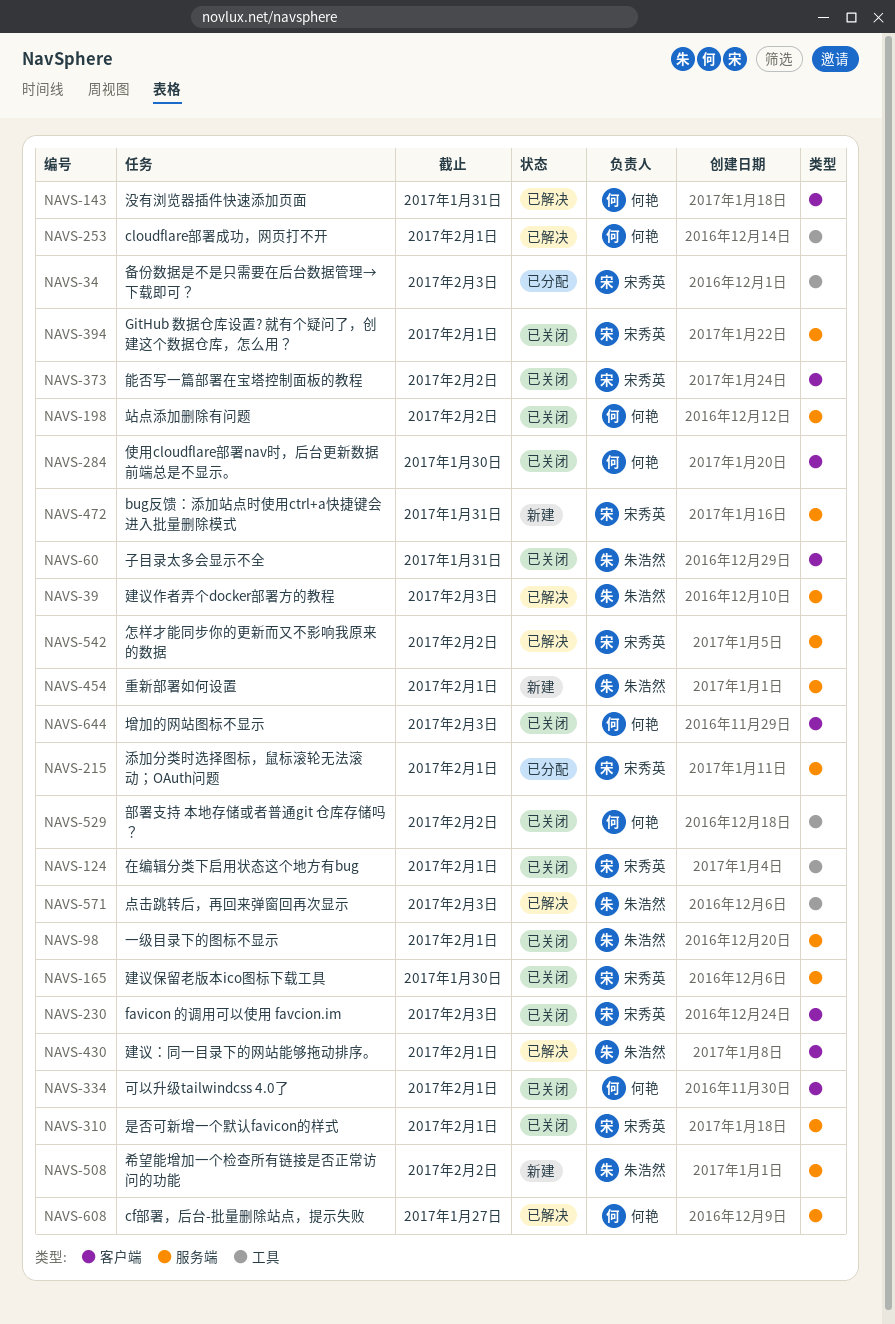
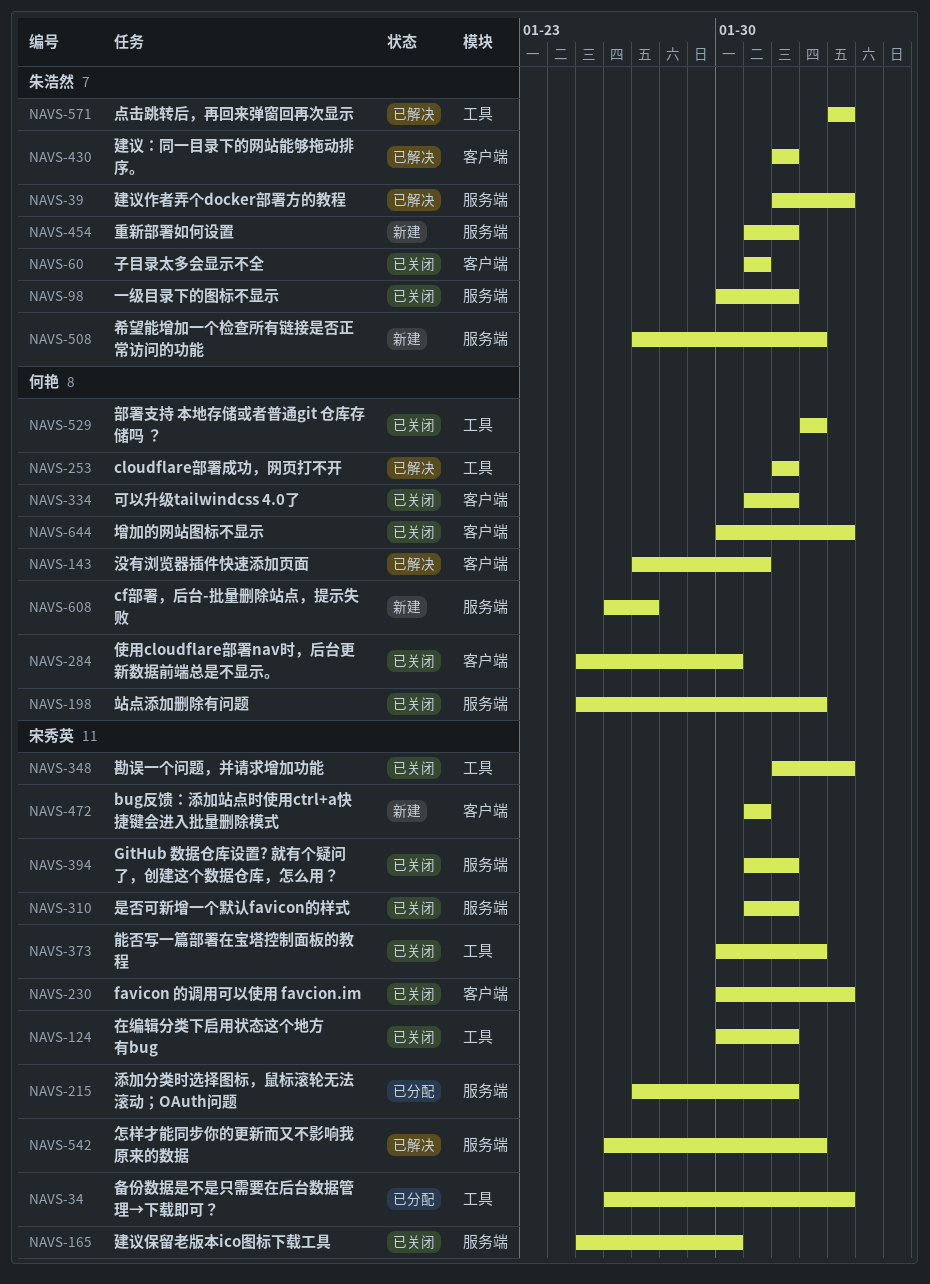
NAVS-348: none -> present
NAVS-373, label: 客户端 -> 工具
NAVS-472, label: 服务端 -> 客户端
NAVS-608, status: 已解决 -> 新建

